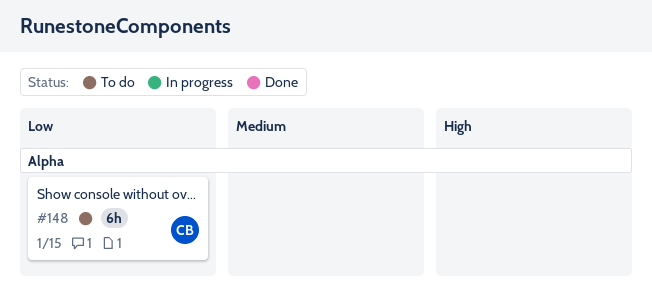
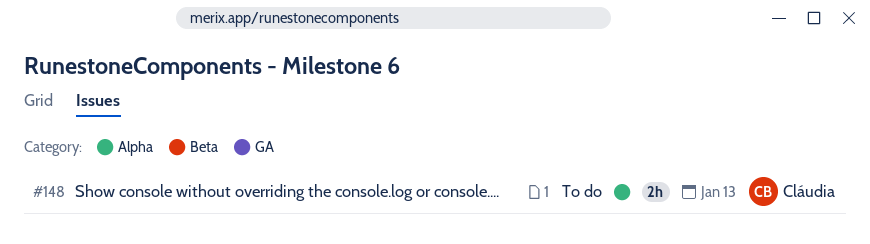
#148, estimate: 6h -> 2h
#148, due: Jan 15 -> Jan 13

